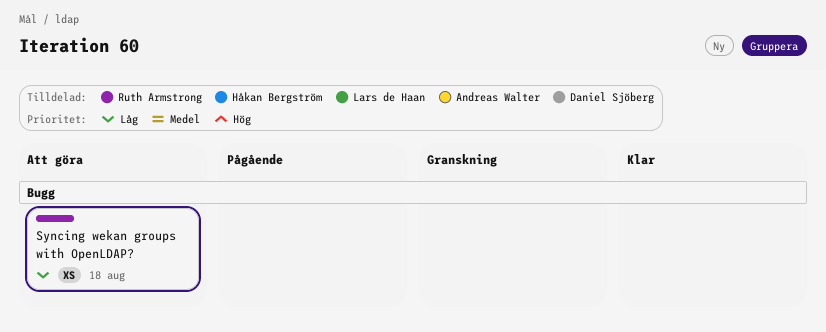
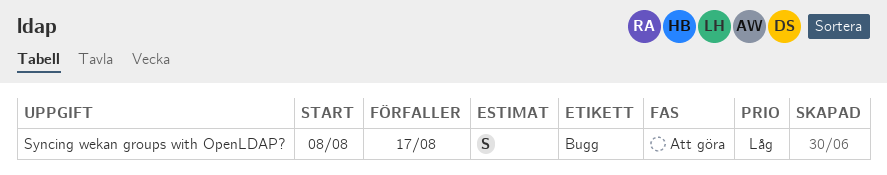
Syncing wekan groups with OpenLDAP?, estimate: XS -> S
Syncing wekan groups with OpenLDAP?, due: Aug 18 -> Aug 17

